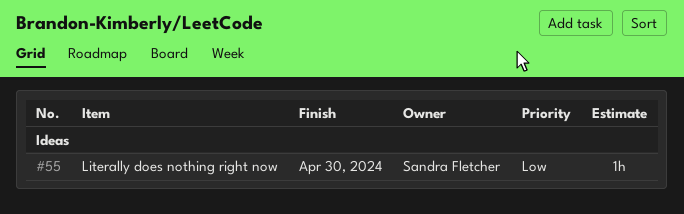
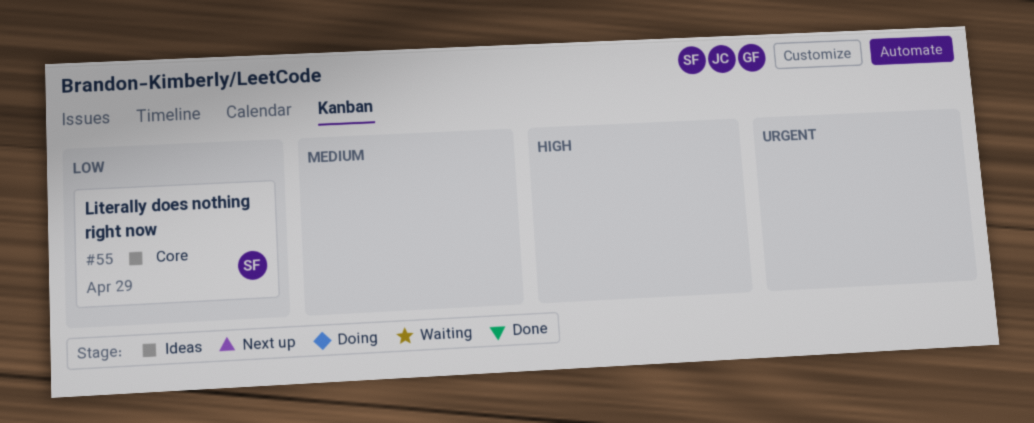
#55, due: Apr 30 -> Apr 29

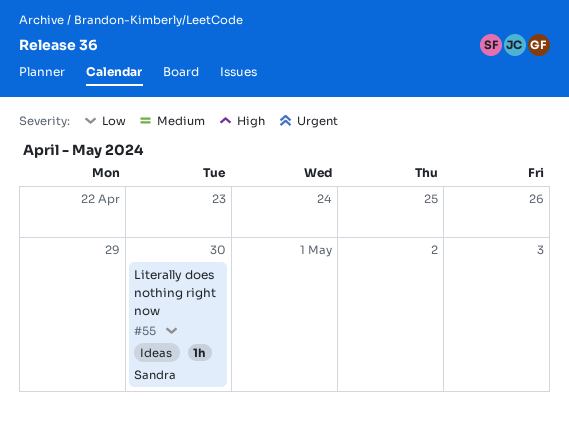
#55, due: Apr 29 -> Apr 30

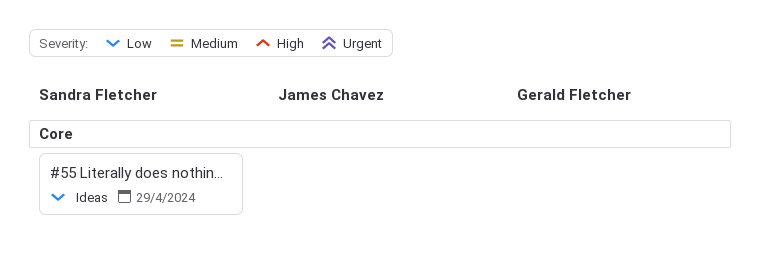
#55, due: Apr 30 -> Apr 29

